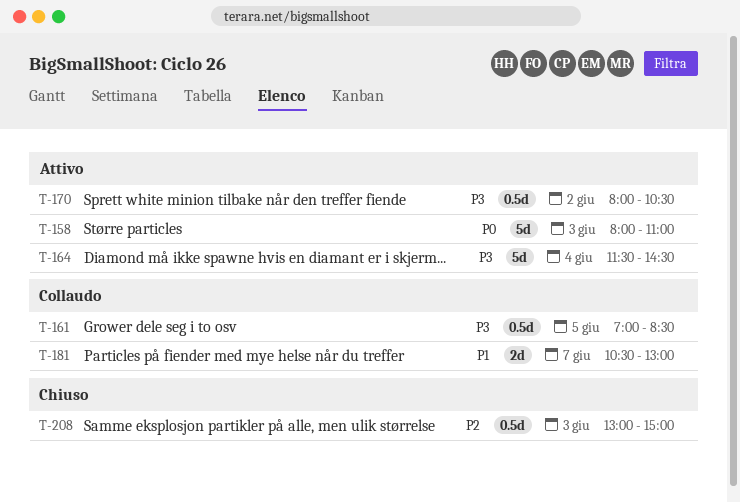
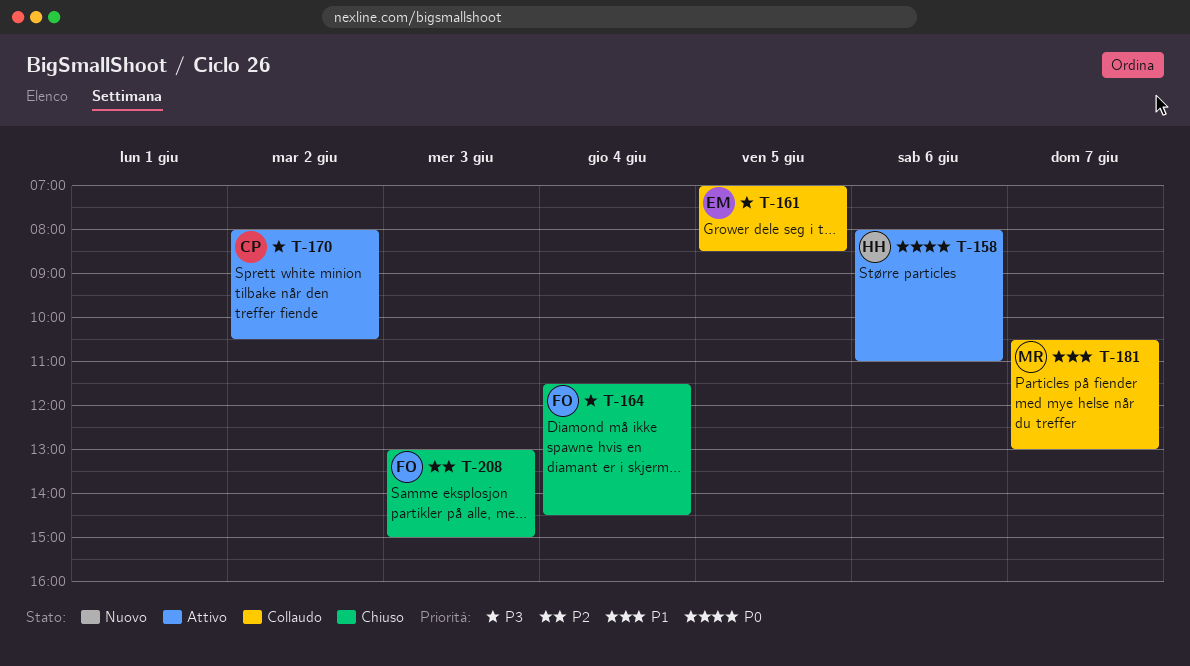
T-158, day: Jun 3 -> Jun 6
T-164, status: Attivo -> Chiuso

